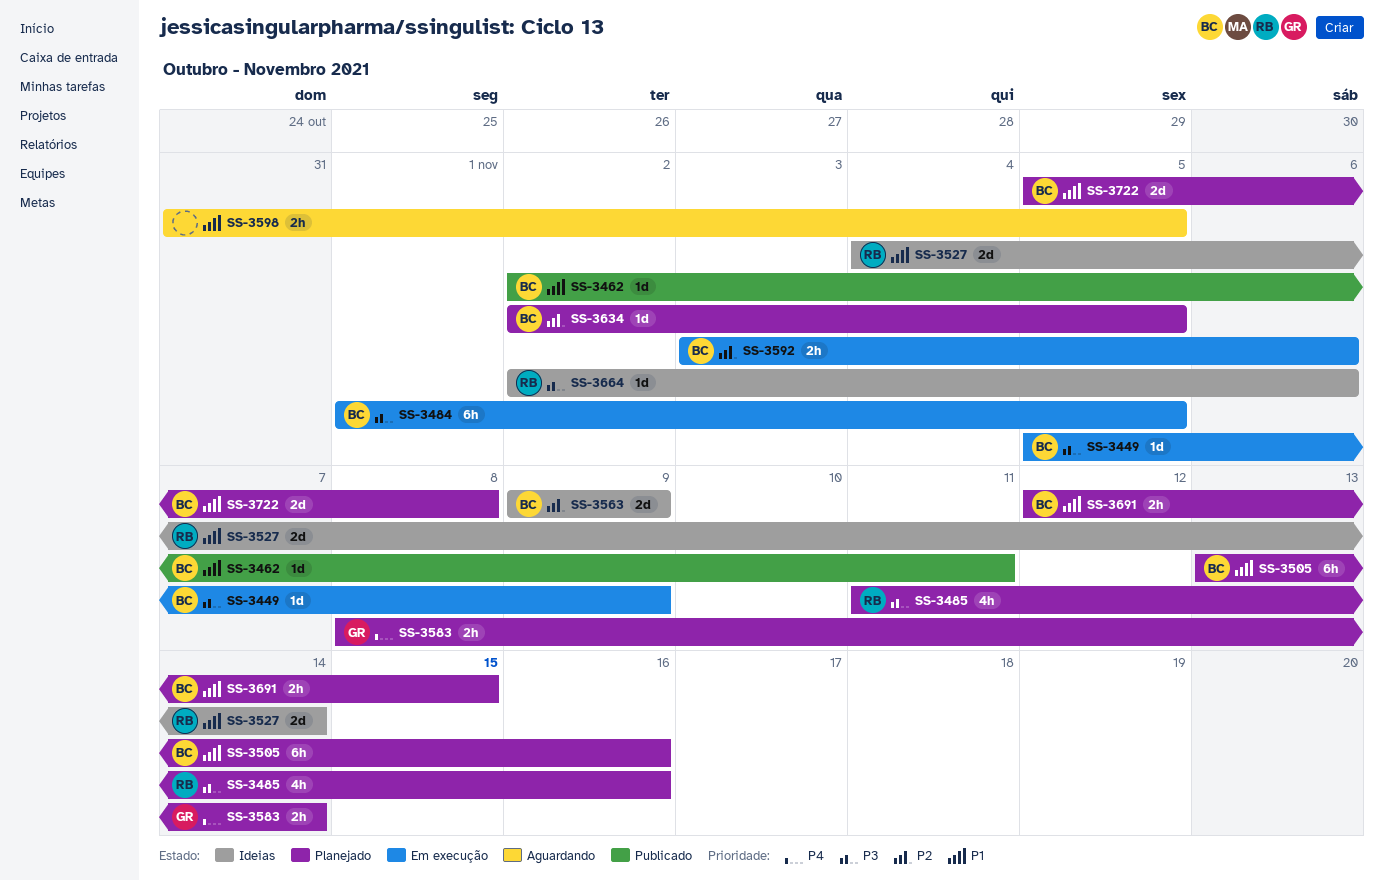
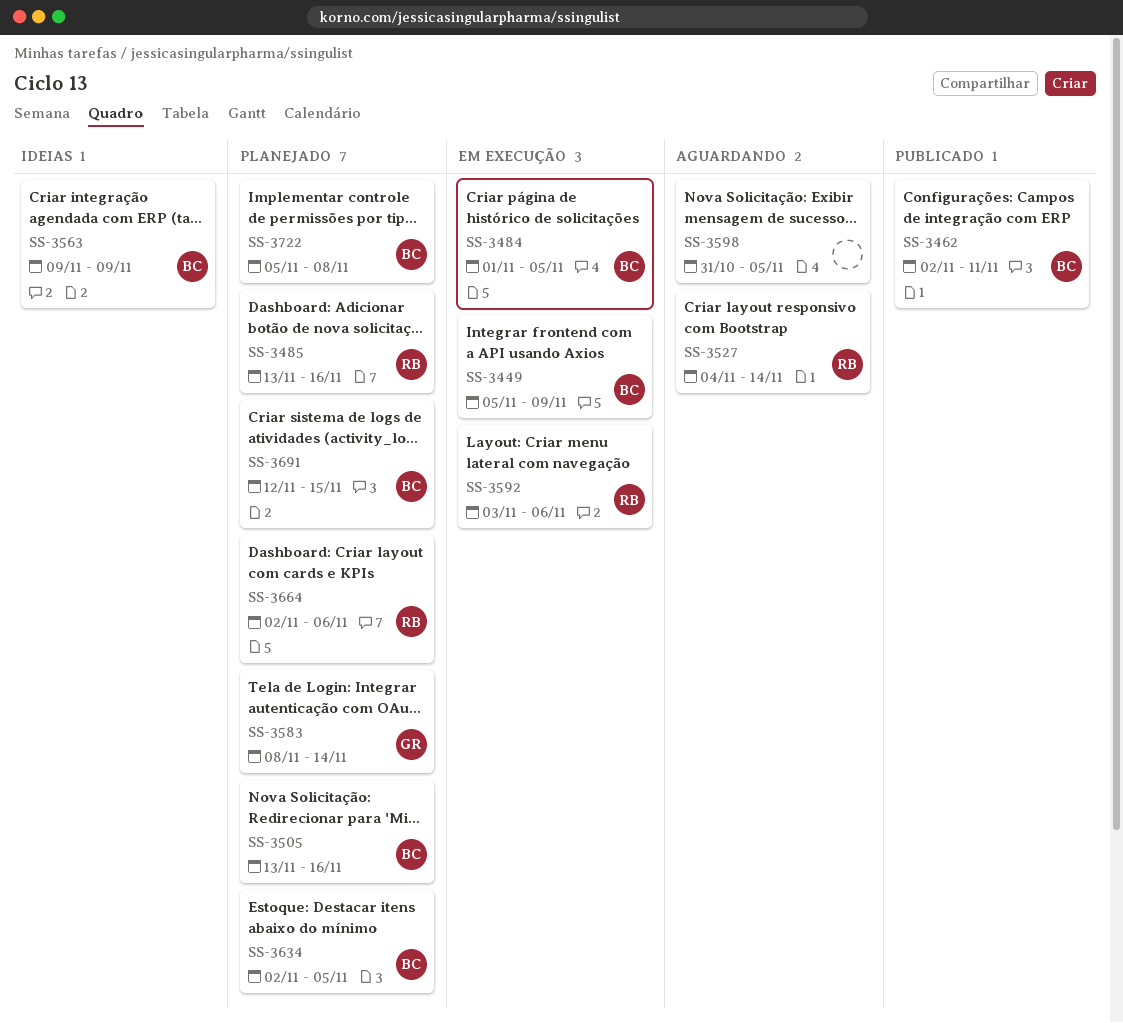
SS-3485, start: Nov 11 -> Nov 13
SS-3527, status: Ideias -> Aguardando
SS-3592, owner: BC -> RB
SS-3664, status: Ideias -> Planejado

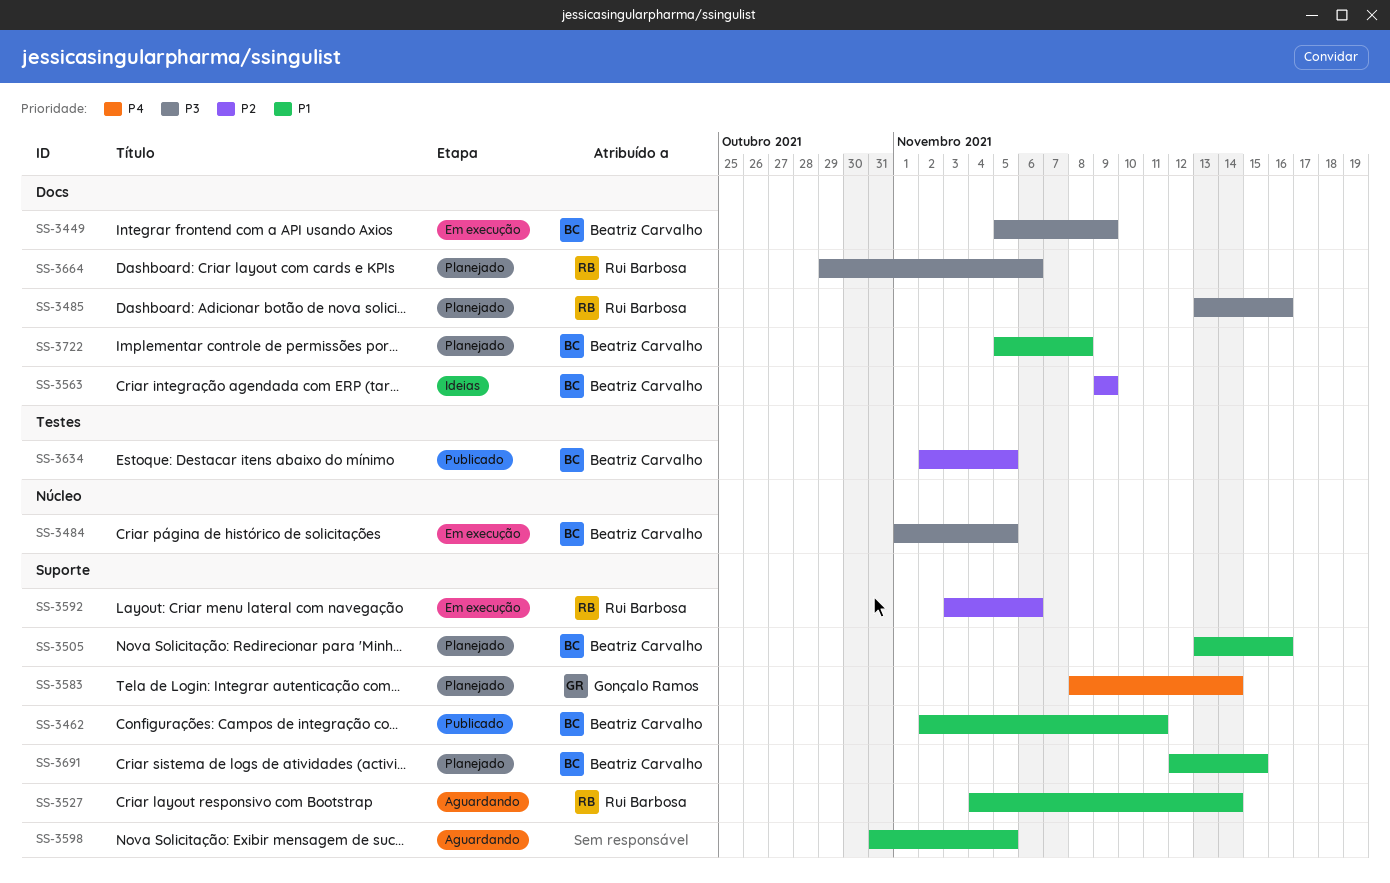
SS-3634, status: Planejado -> Publicado
SS-3664, start: Nov 2 -> Oct 29

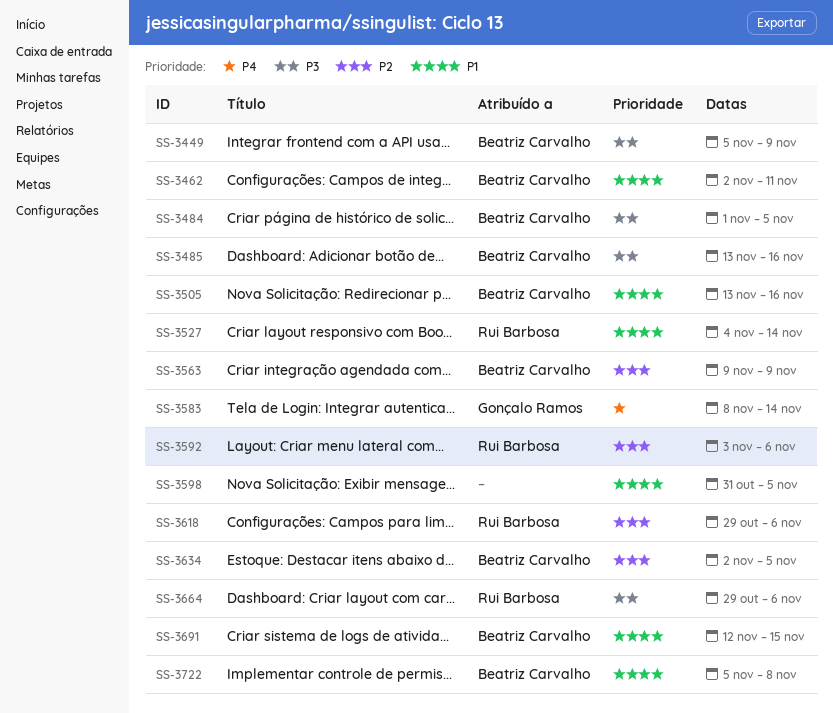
SS-3485, owner: Rui Barbosa -> Beatriz Carvalho
SS-3618: none -> present

